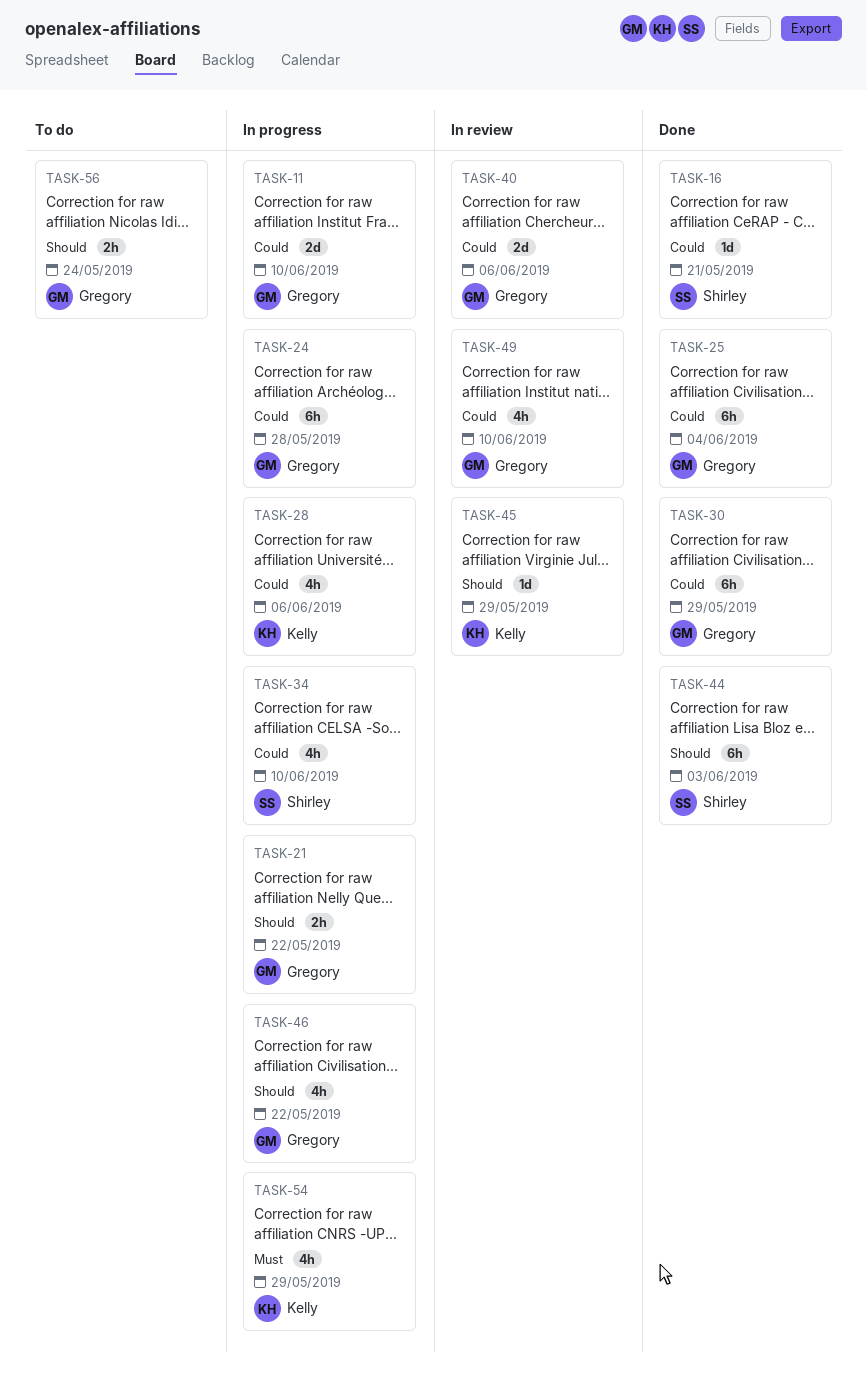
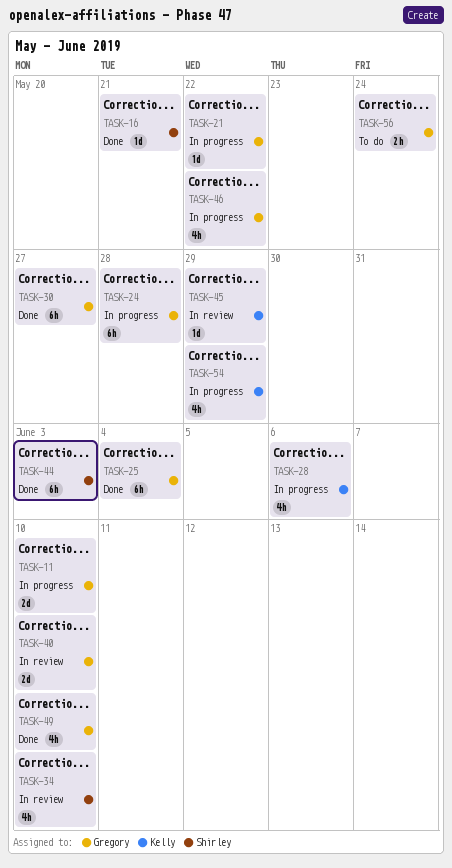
TASK-21, estimate: 2h -> 1d
TASK-30, due: May 29 -> May 27
TASK-34, status: In progress -> In review
TASK-40, due: Jun 6 -> Jun 10
TASK-49, status: In review -> Done

